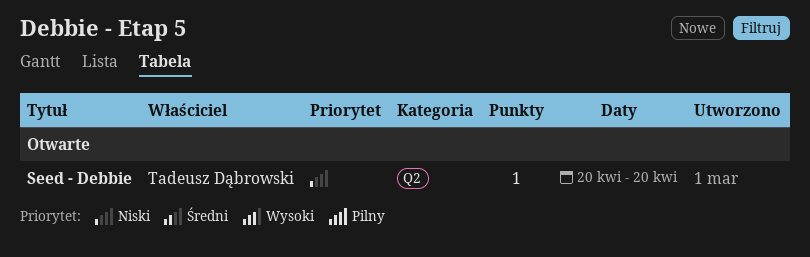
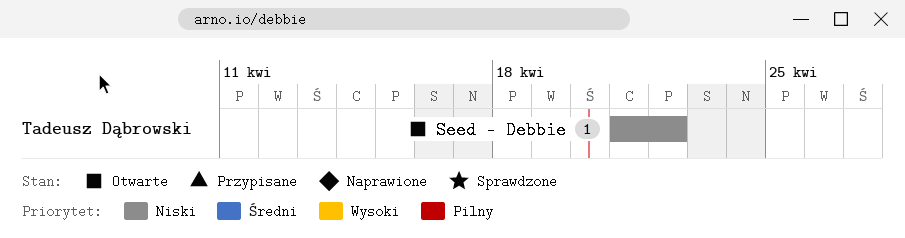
Seed - Debbie, start: Apr 20 -> Apr 21
Seed - Debbie, due: Apr 20 -> Apr 22

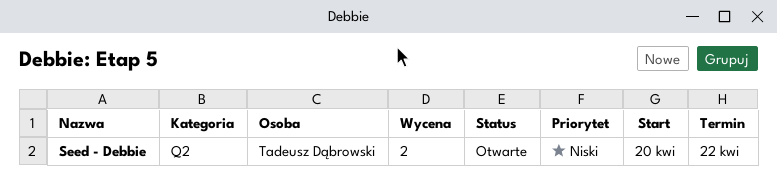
Seed - Debbie, estimate: 1 -> 2
Seed - Debbie, start: Apr 21 -> Apr 20

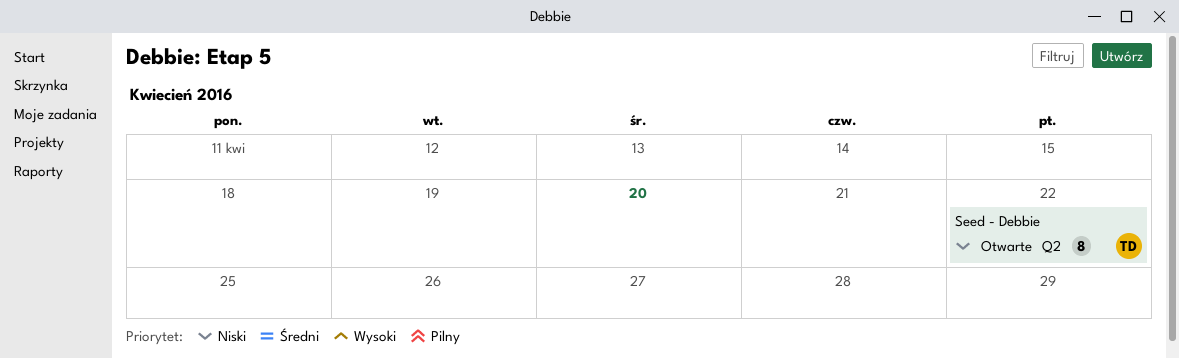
Seed - Debbie, estimate: 2 -> 8

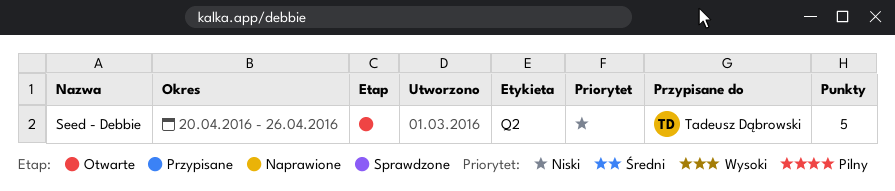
Seed - Debbie, estimate: 8 -> 5
Seed - Debbie, due: Apr 22 -> Apr 26

